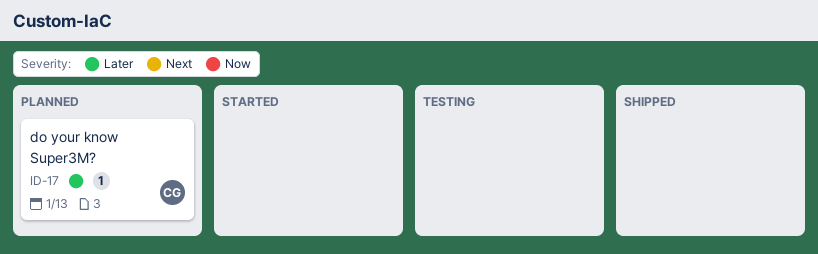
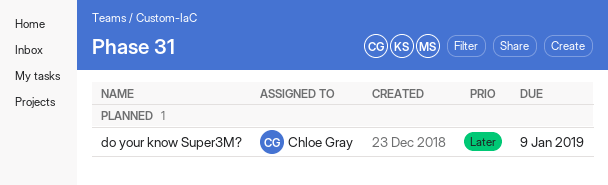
do your know Super3M?, due: Jan 13 -> Jan 9

